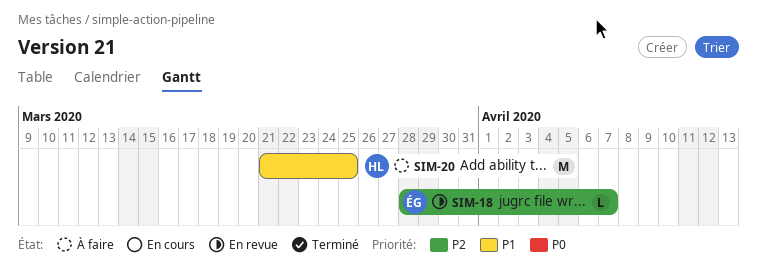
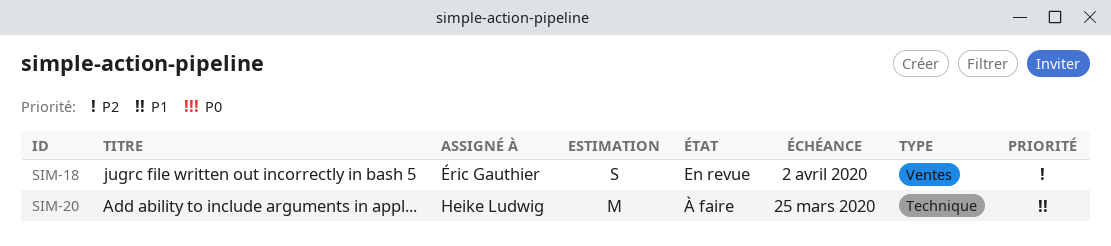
SIM-18, estimate: L -> S
SIM-18, due: Apr 7 -> Apr 2

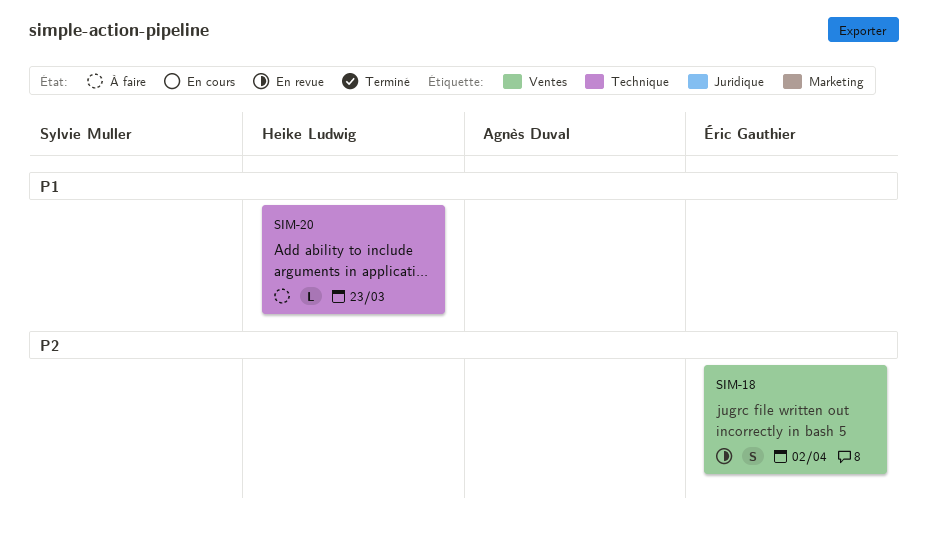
SIM-20, estimate: M -> L
SIM-20, due: Mar 25 -> Mar 23

